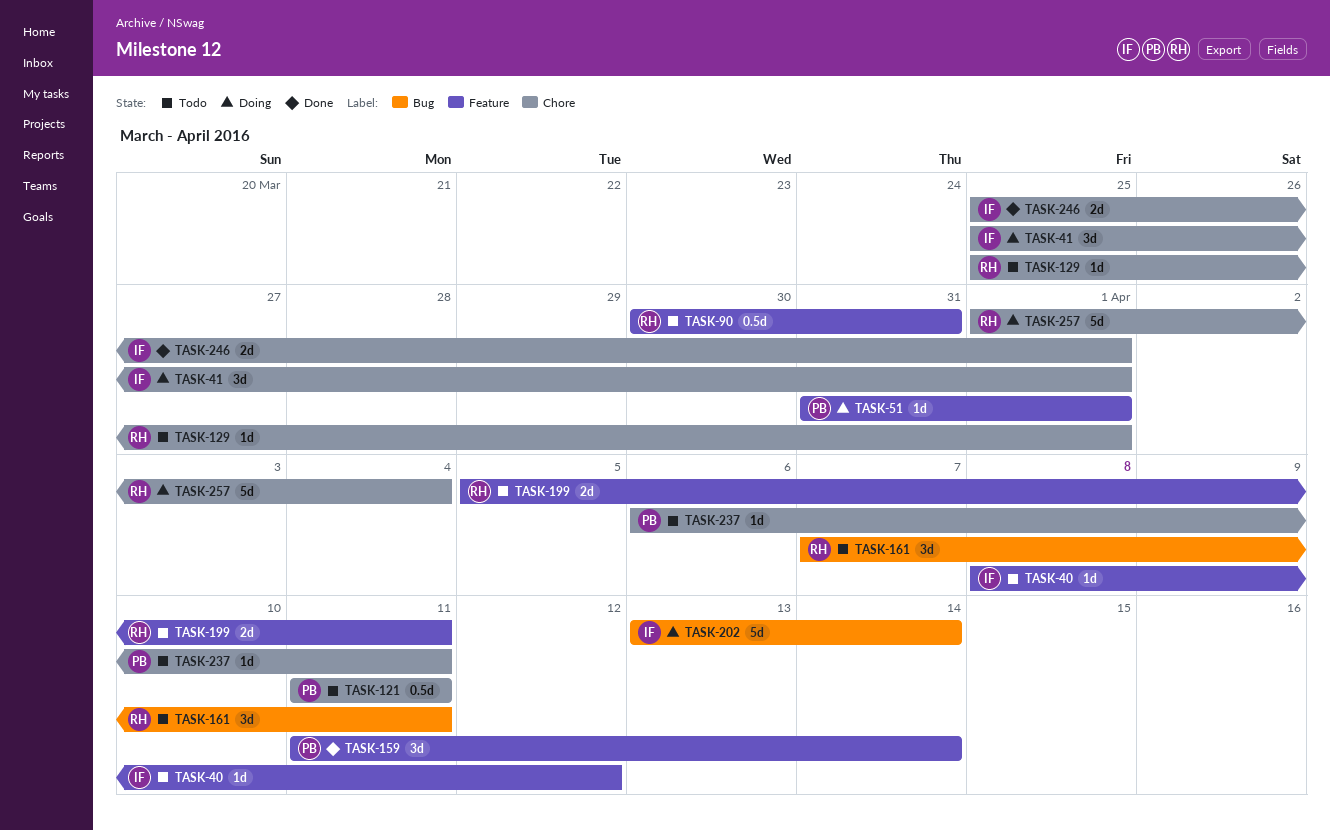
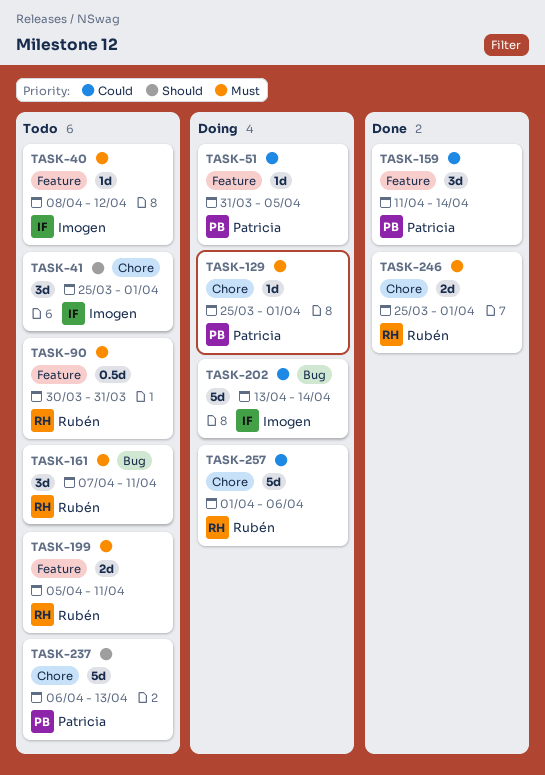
TASK-41, status: Doing -> Todo
TASK-51, due: Apr 1 -> Apr 5
TASK-121: present -> none
TASK-129, status: Todo -> Doing
TASK-129, owner: Rubén -> Patricia
TASK-237, estimate: 1d -> 5d
TASK-237, due: Apr 11 -> Apr 13
TASK-246, owner: Imogen -> Rubén
TASK-257, due: Apr 4 -> Apr 6

